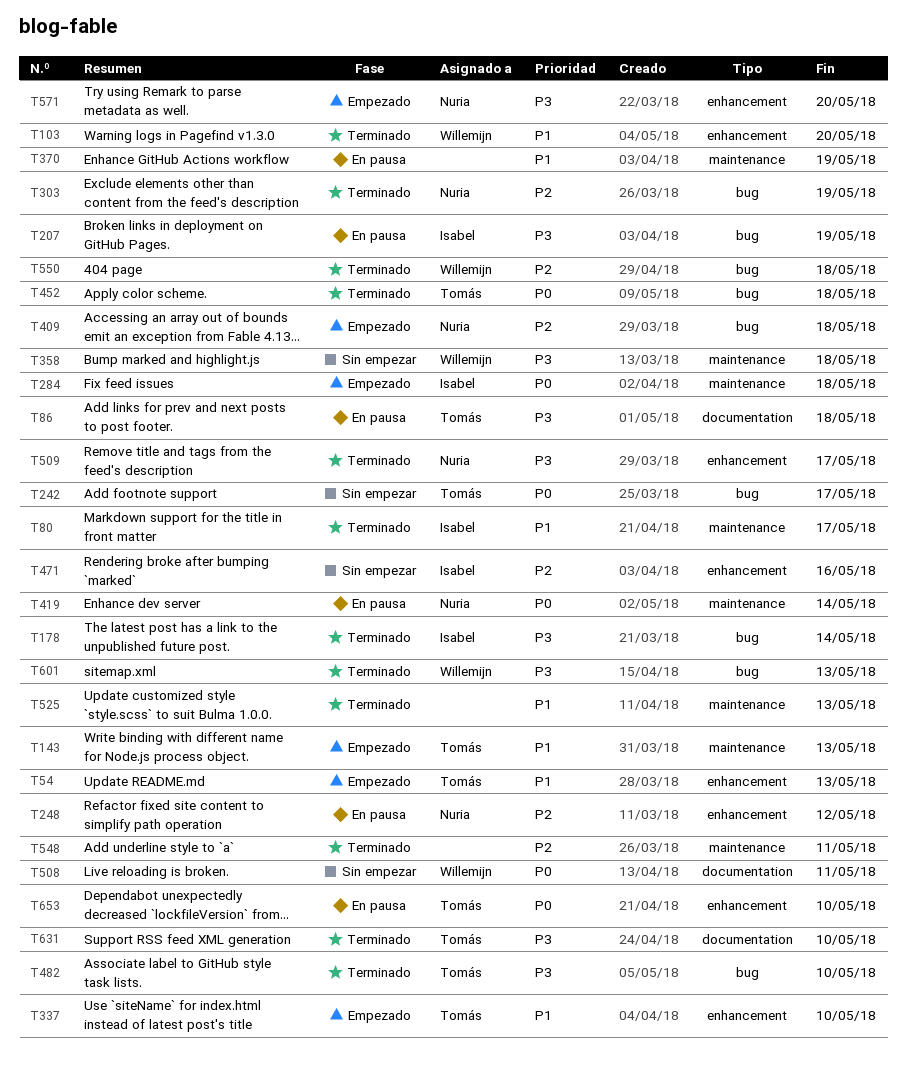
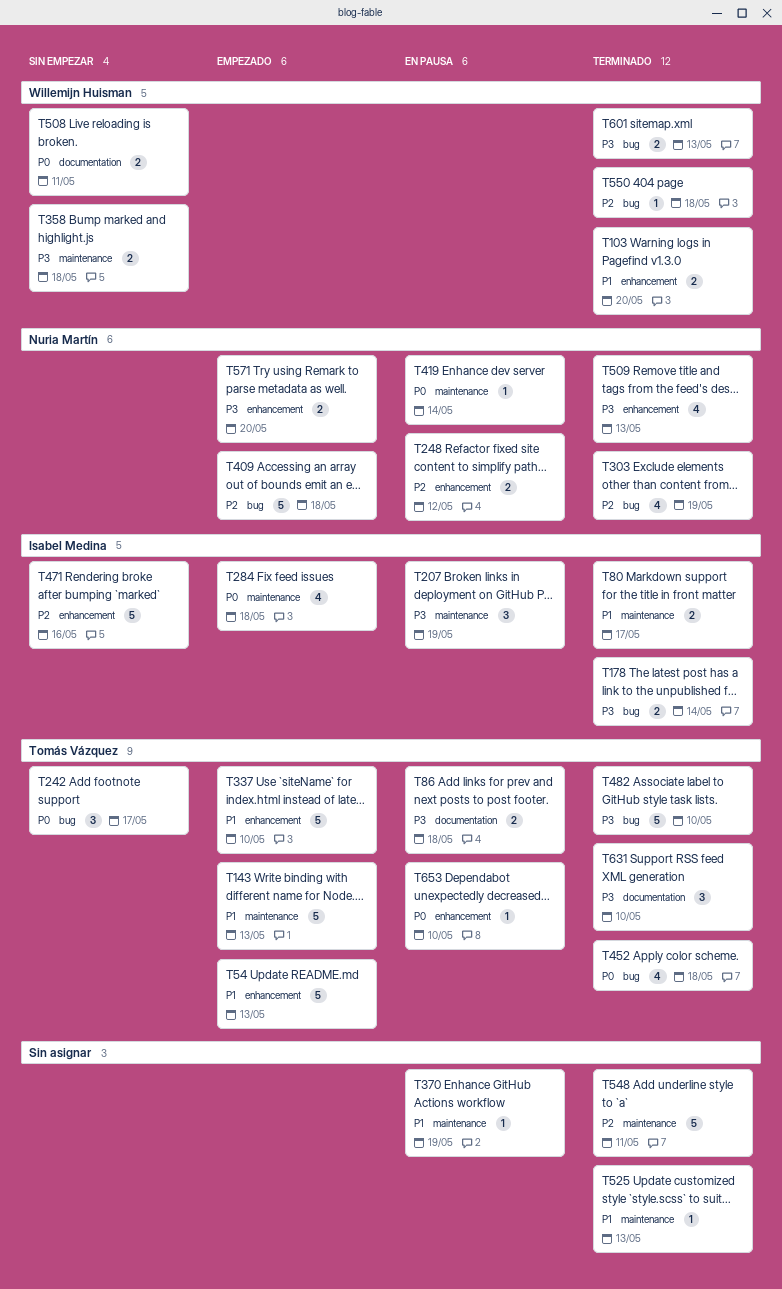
T207, label: bug -> maintenance
T509, due: May 17 -> May 13

